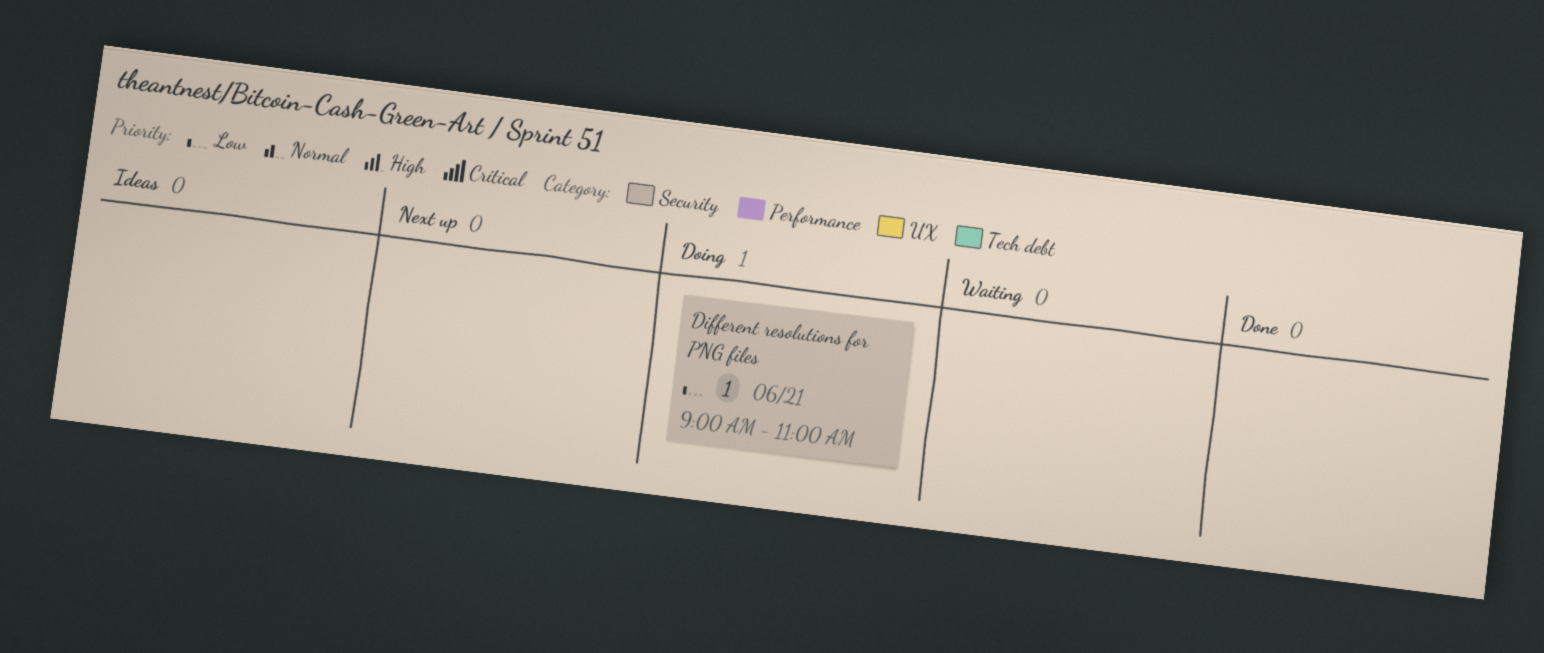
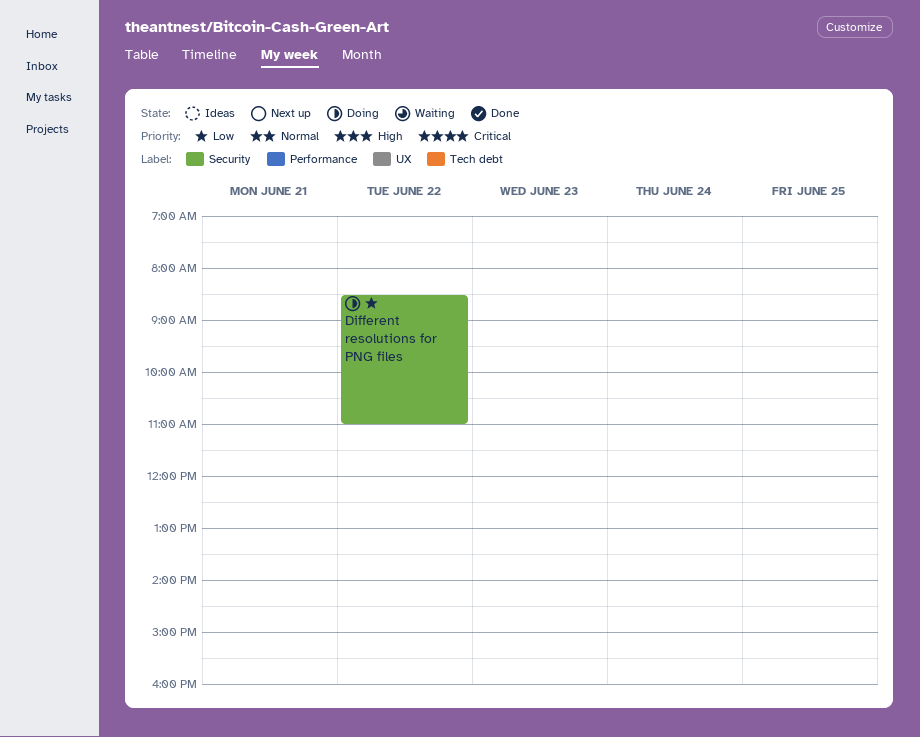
Different resolutions for PNG files, day: Jun 21 -> Jun 22
Different resolutions for PNG files, begins: 09:00 -> 08:30

